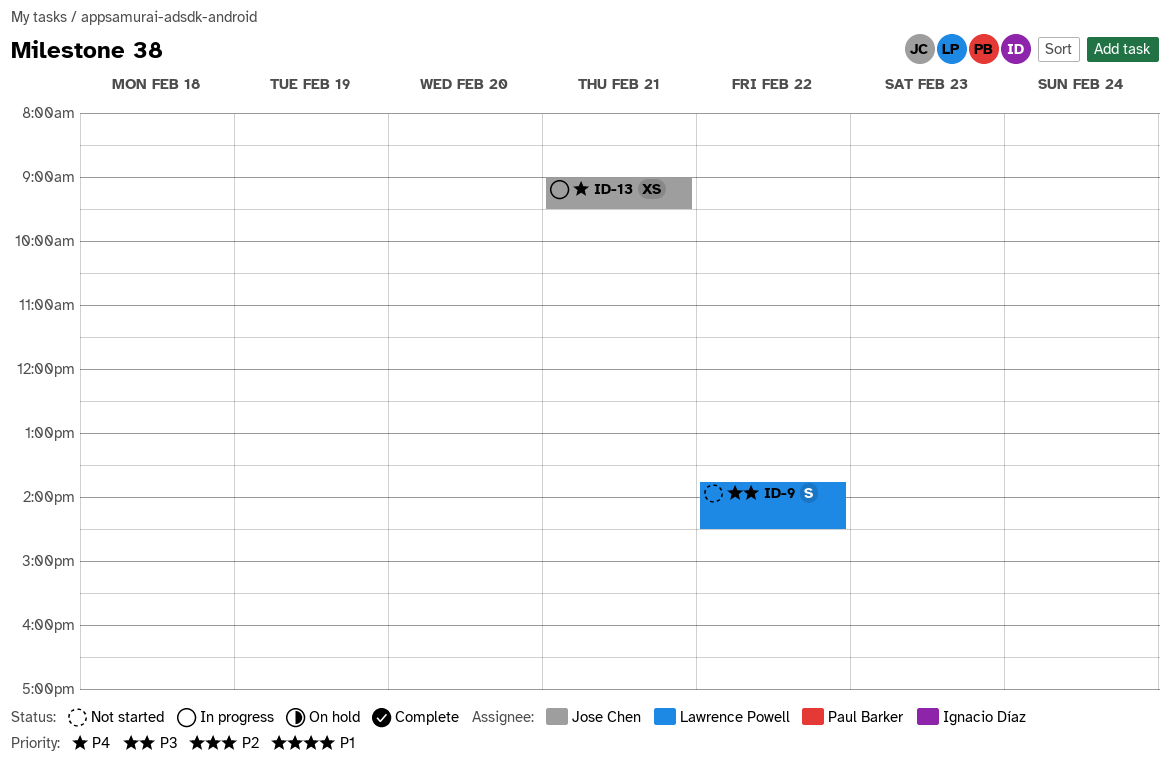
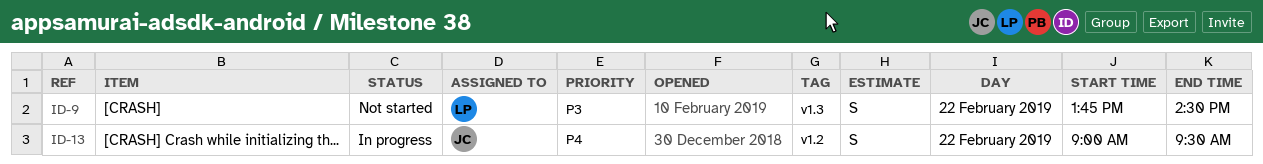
ID-13, estimate: XS -> S
ID-13, day: Feb 21 -> Feb 22

